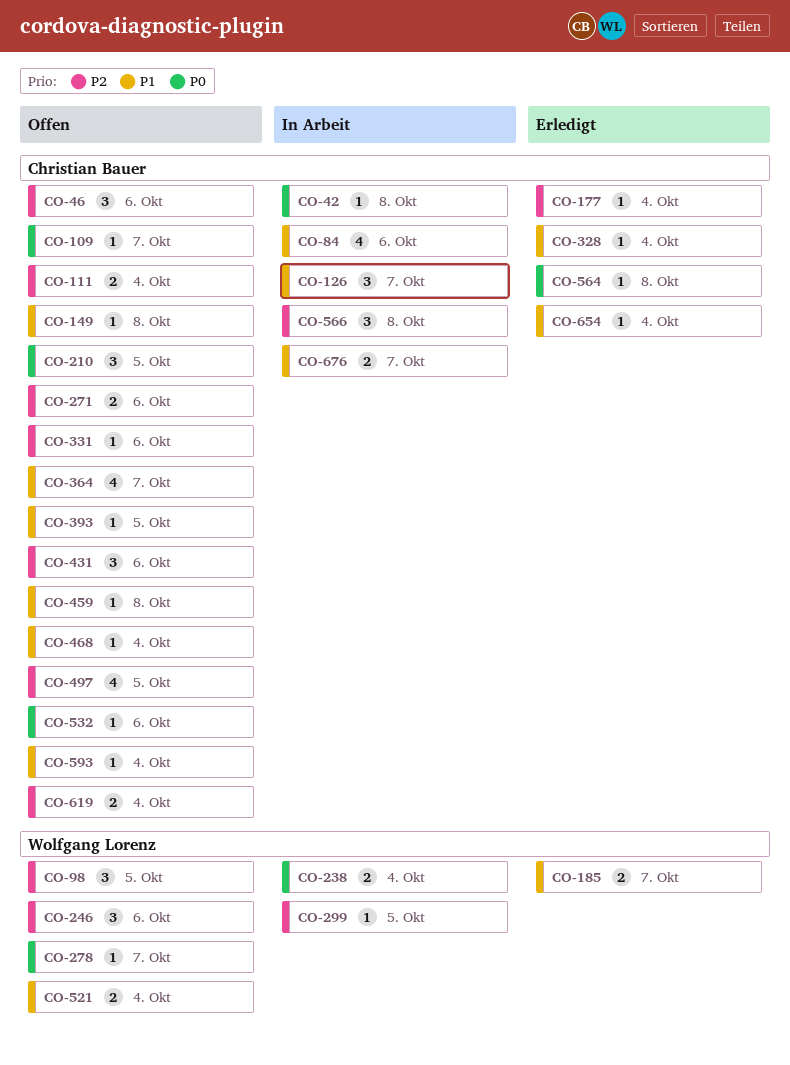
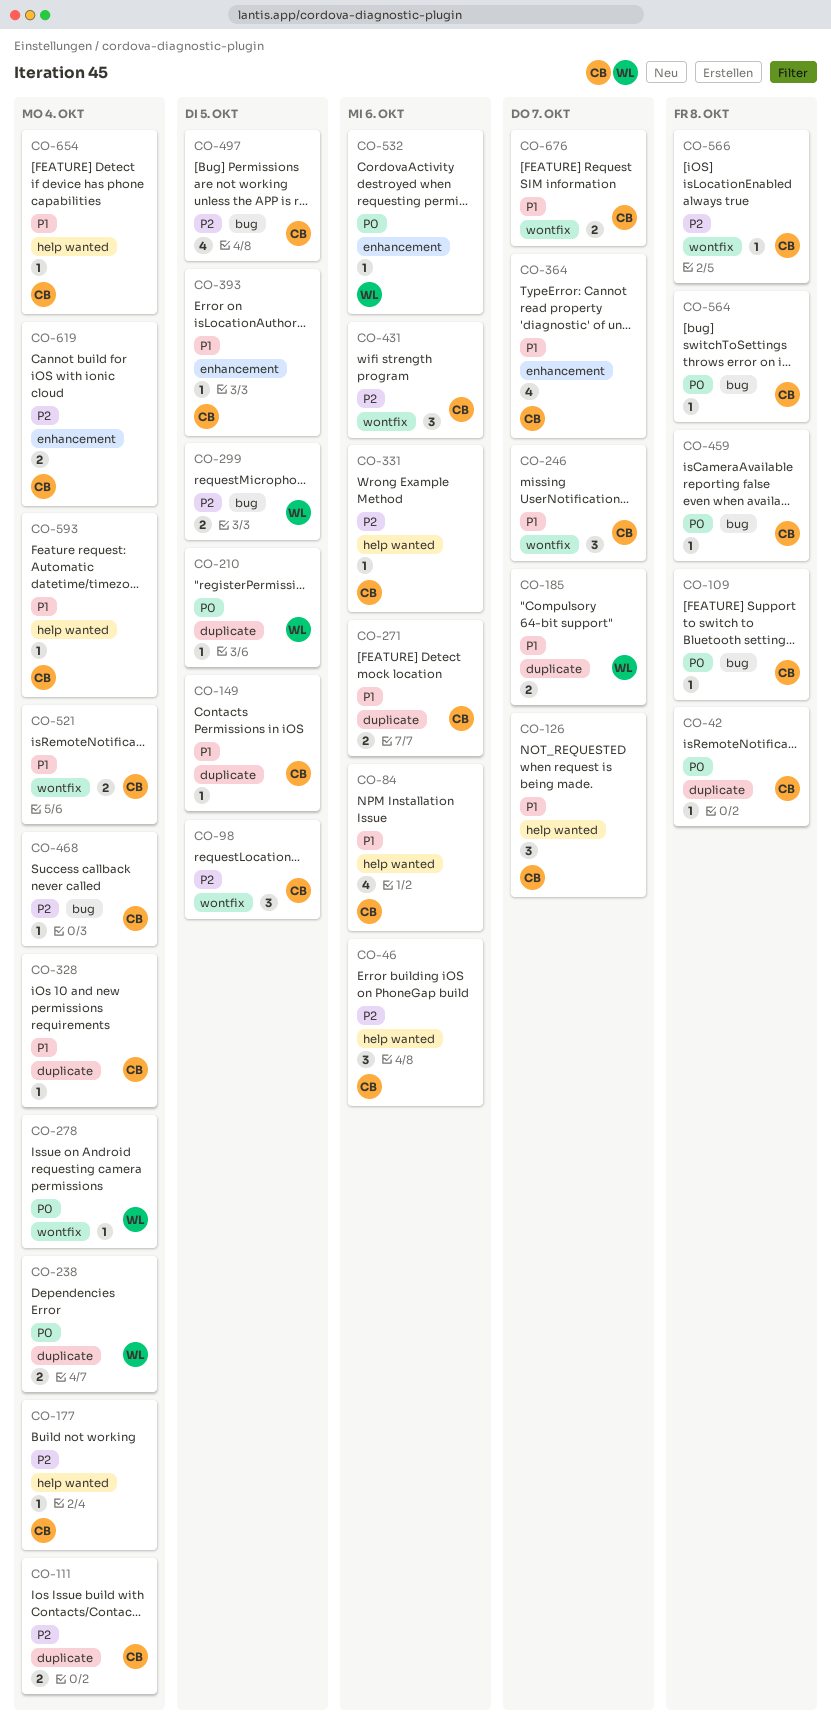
CO-98, owner: Wolfgang Lorenz -> Christian Bauer
CO-109, due: Oct 7 -> Oct 8
CO-149, due: Oct 8 -> Oct 5
CO-210, owner: Christian Bauer -> Wolfgang Lorenz
CO-210, estimate: 3 -> 1
CO-246, owner: Wolfgang Lorenz -> Christian Bauer
CO-246, priority: P2 -> P1
CO-246, due: Oct 6 -> Oct 7
CO-271, priority: P2 -> P1
CO-278, due: Oct 7 -> Oct 4
CO-299, estimate: 1 -> 2
CO-459, priority: P1 -> P0
CO-468, priority: P1 -> P2
CO-521, owner: Wolfgang Lorenz -> Christian Bauer
CO-532, owner: Christian Bauer -> Wolfgang Lorenz
CO-566, estimate: 3 -> 1

